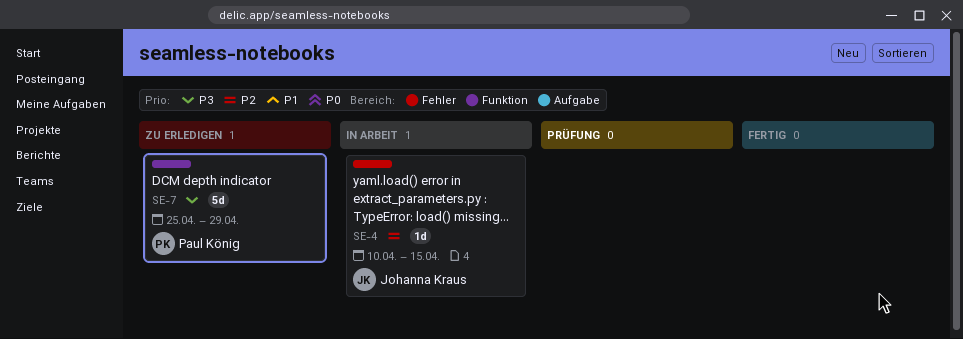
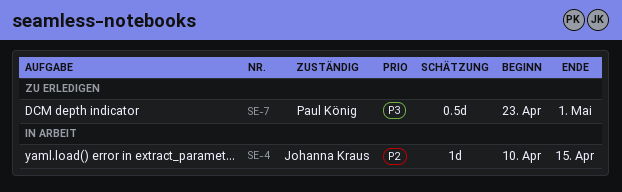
SE-7, estimate: 5d -> 0.5d
SE-7, start: Apr 25 -> Apr 23
SE-7, due: Apr 29 -> May 1

